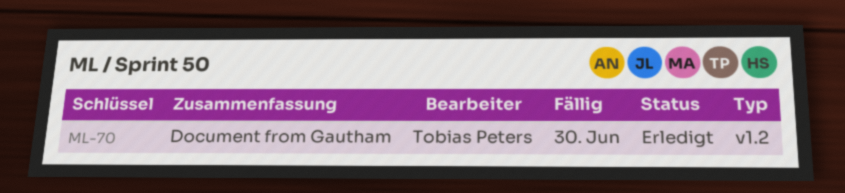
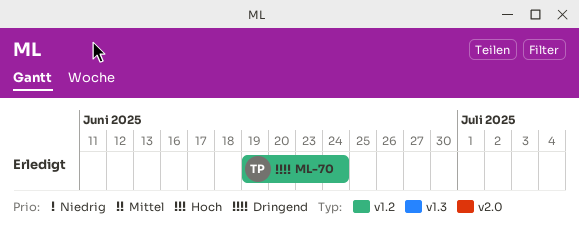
ML-70, due: Jun 30 -> Jun 24

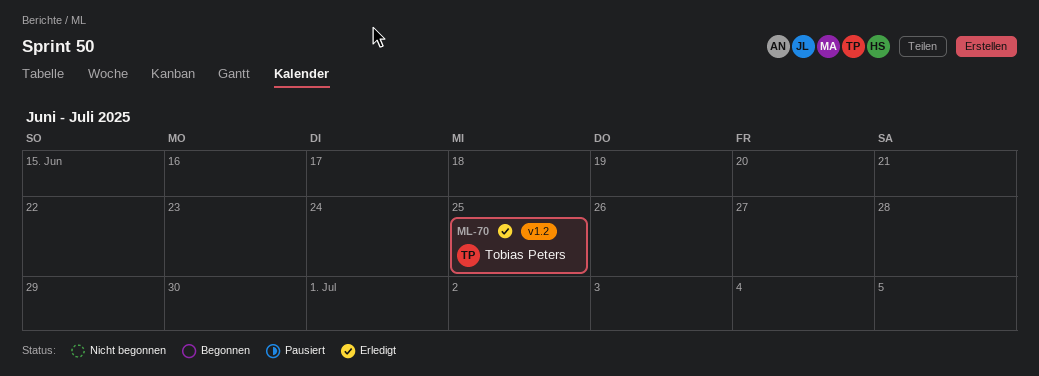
ML-70, due: Jun 24 -> Jun 25

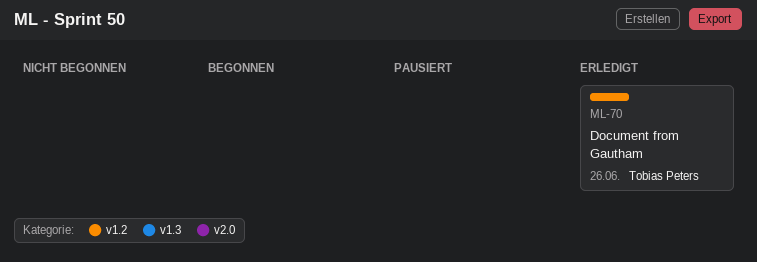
ML-70, due: Jun 25 -> Jun 26

